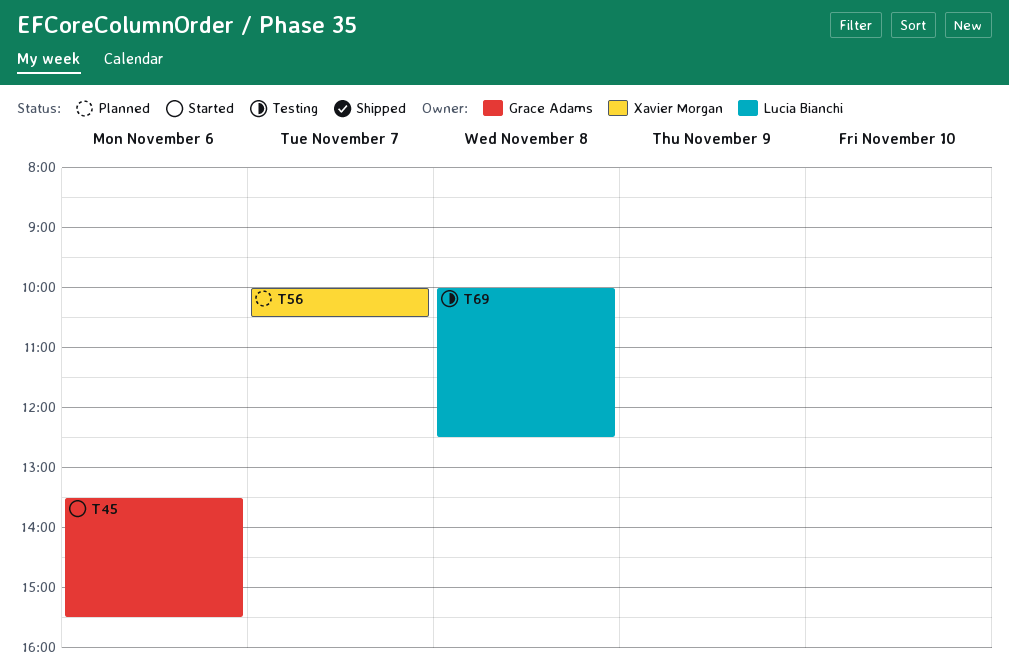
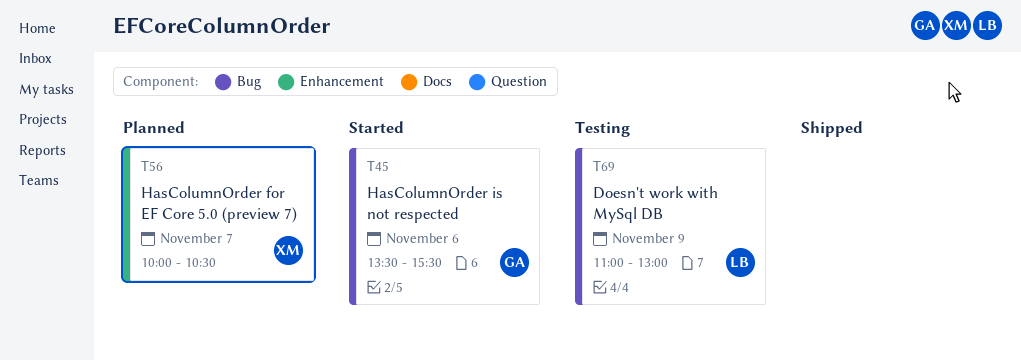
T69, day: Nov 8 -> Nov 9
T69, begins: 10:00 -> 11:00
T69, ends: 12:30 -> 13:00

